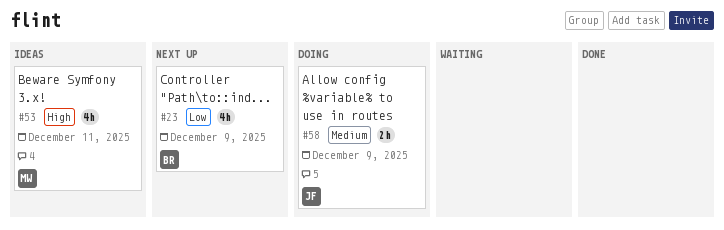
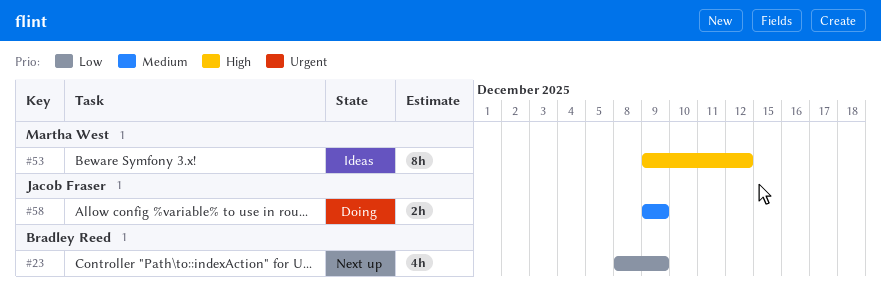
#53, estimate: 4h -> 8h
#53, due: Dec 11 -> Dec 12

